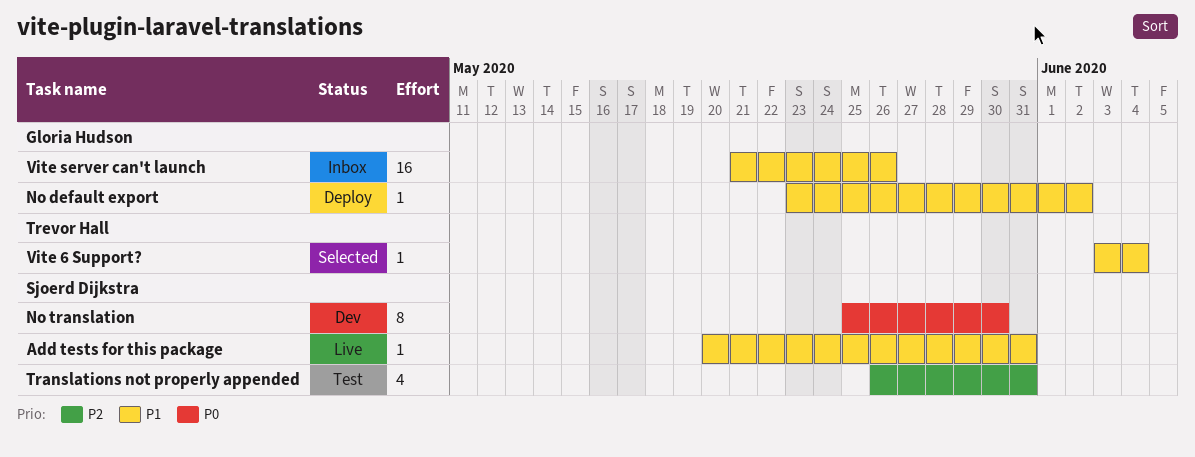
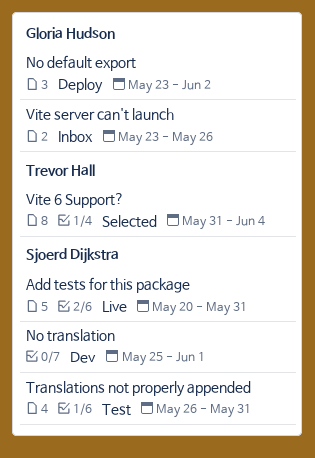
No translation, due: May 30 -> Jun 1
Vite 6 Support?, start: Jun 3 -> May 31
Vite server can't launch, start: May 21 -> May 23

